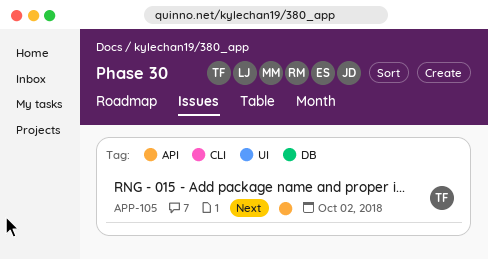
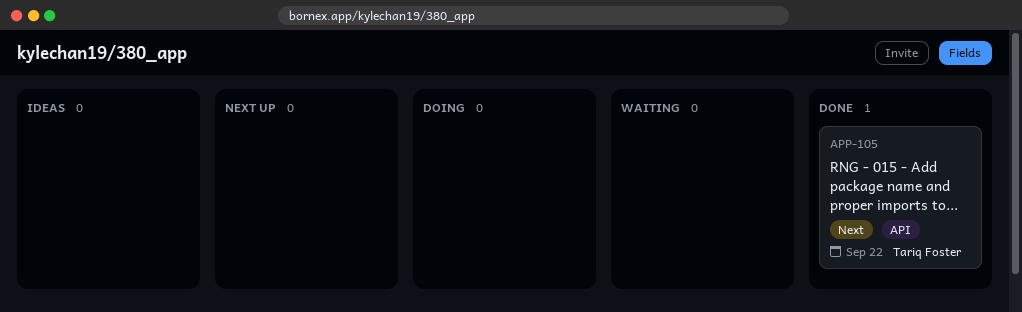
APP-105, due: Oct 2 -> Sep 22

